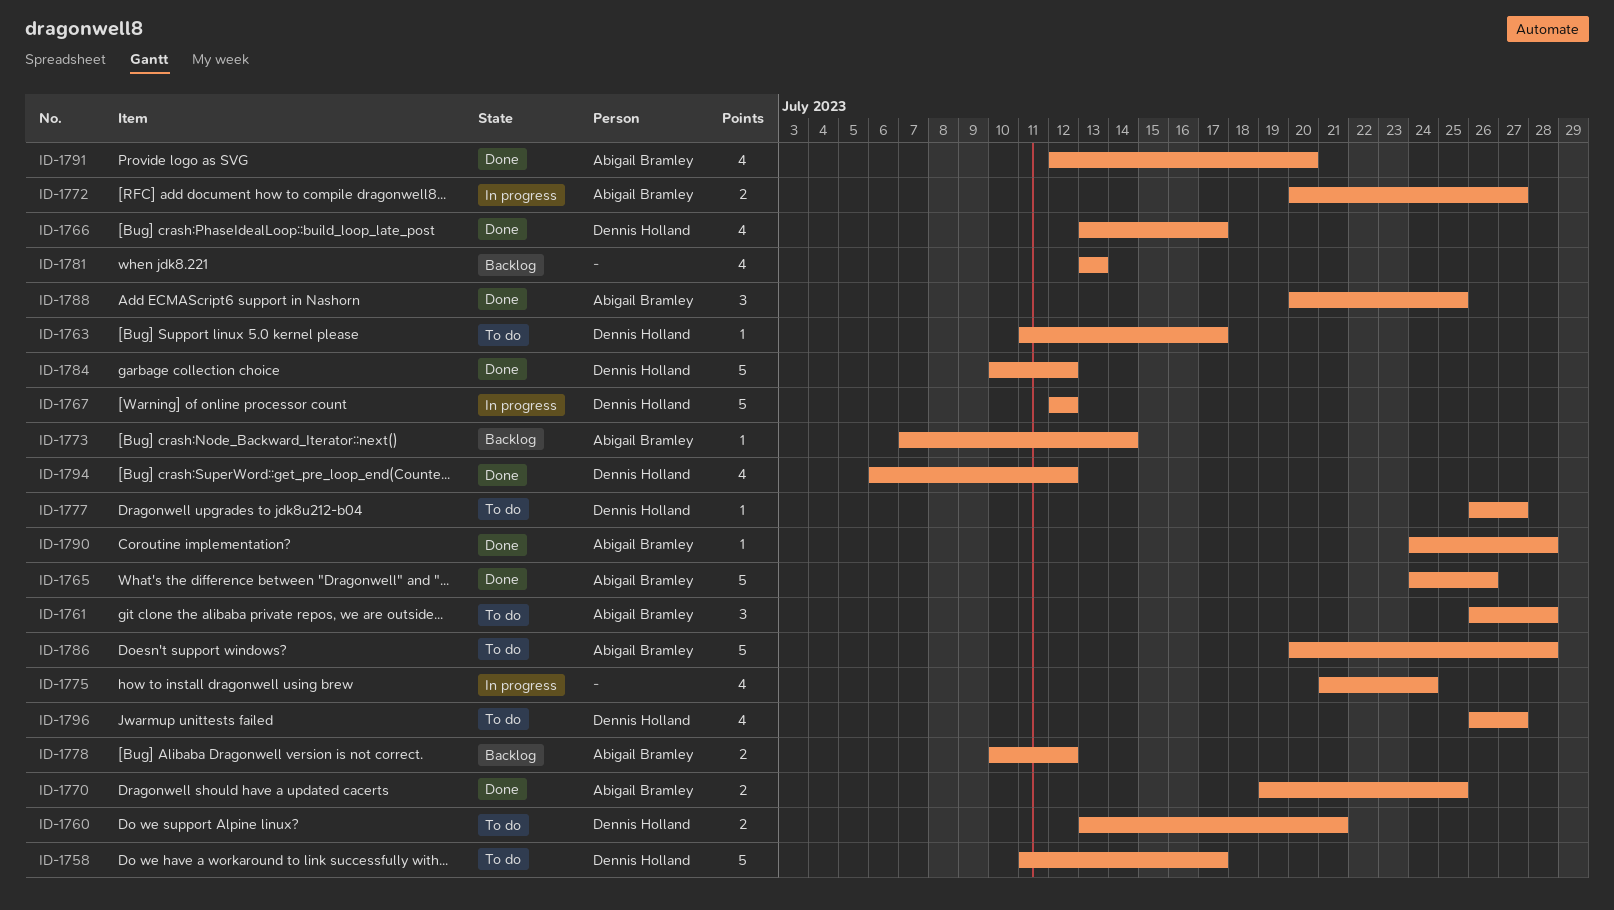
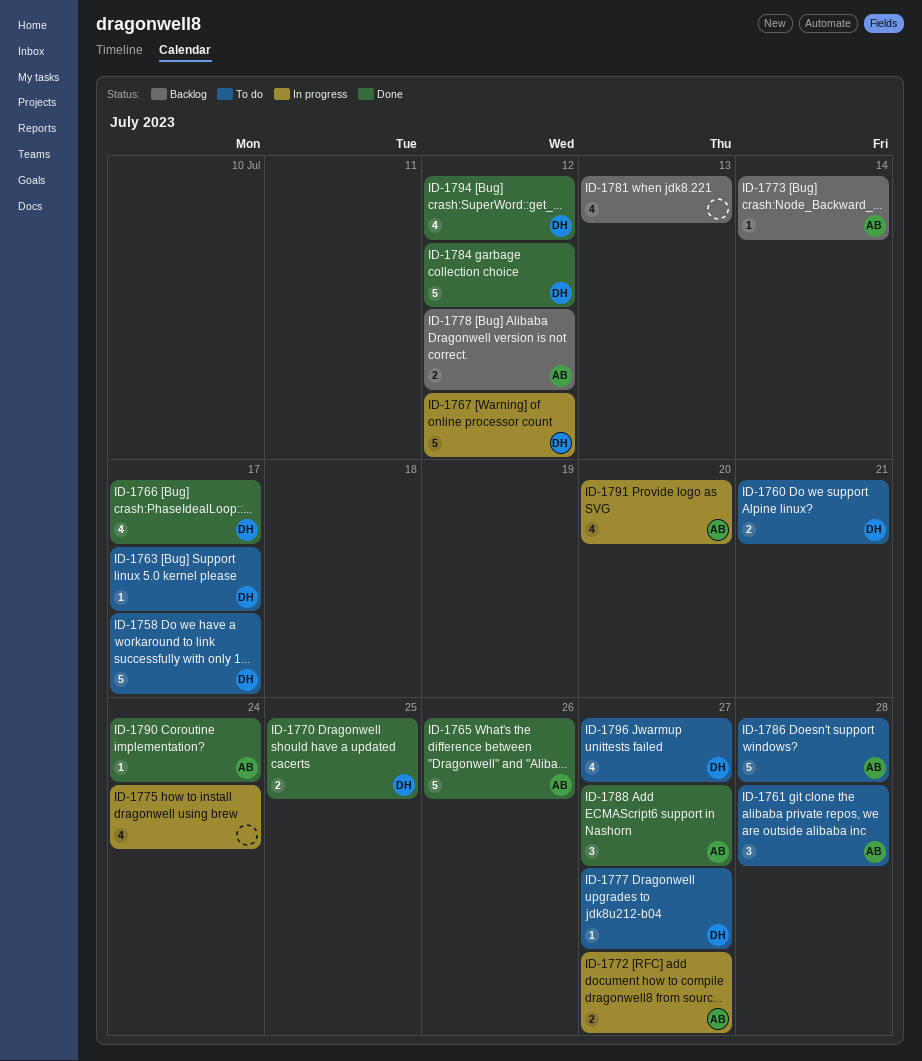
ID-1770, owner: Abigail Bramley -> Dennis Holland
ID-1788, due: Jul 25 -> Jul 27
ID-1790, due: Jul 28 -> Jul 24
ID-1791, status: Done -> In progress

